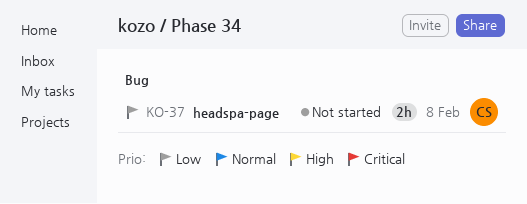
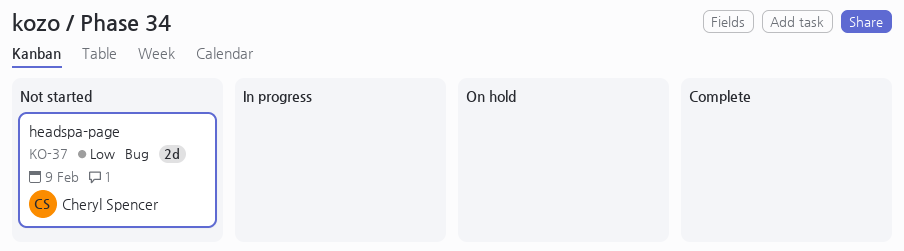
KO-37, estimate: 2h -> 2d
KO-37, due: Feb 8 -> Feb 9

